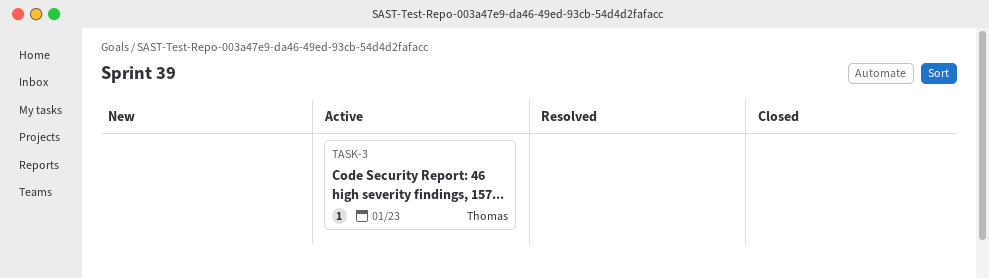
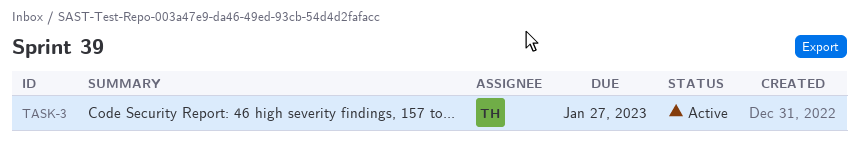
TASK-3, due: Jan 23 -> Jan 27

